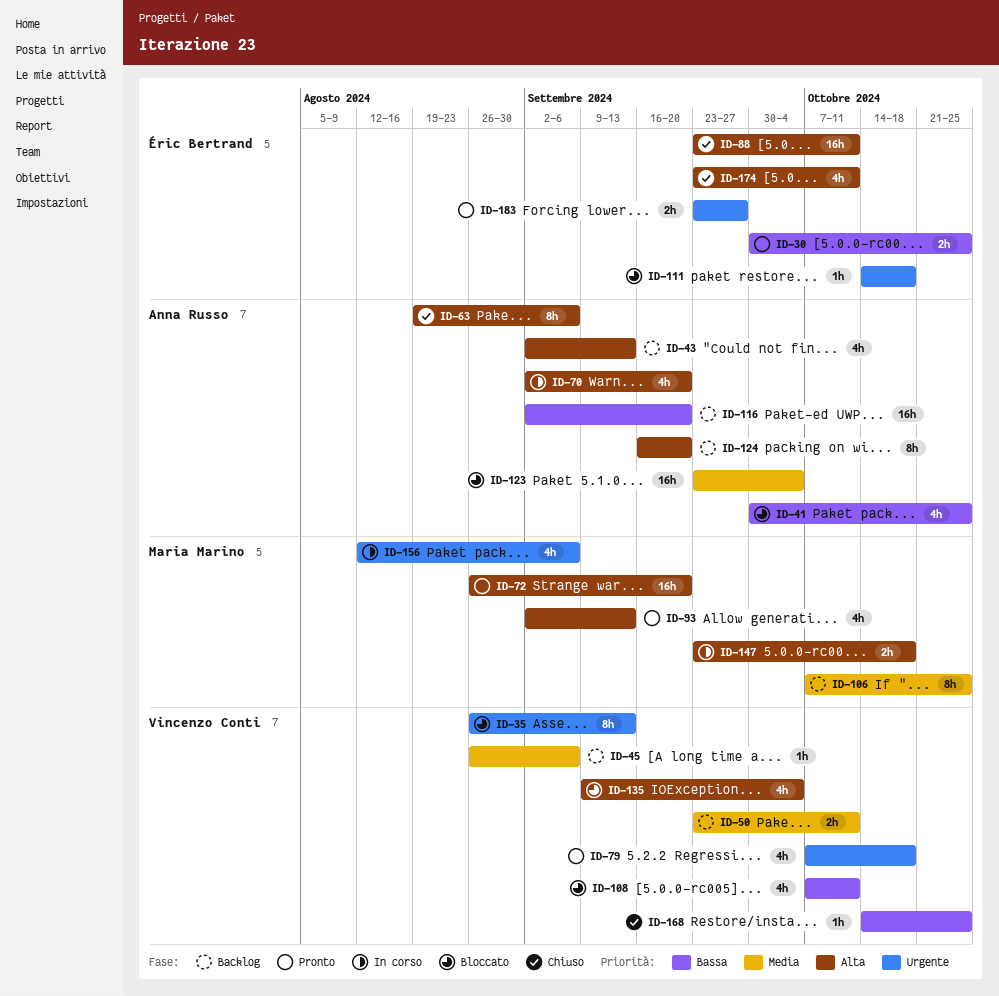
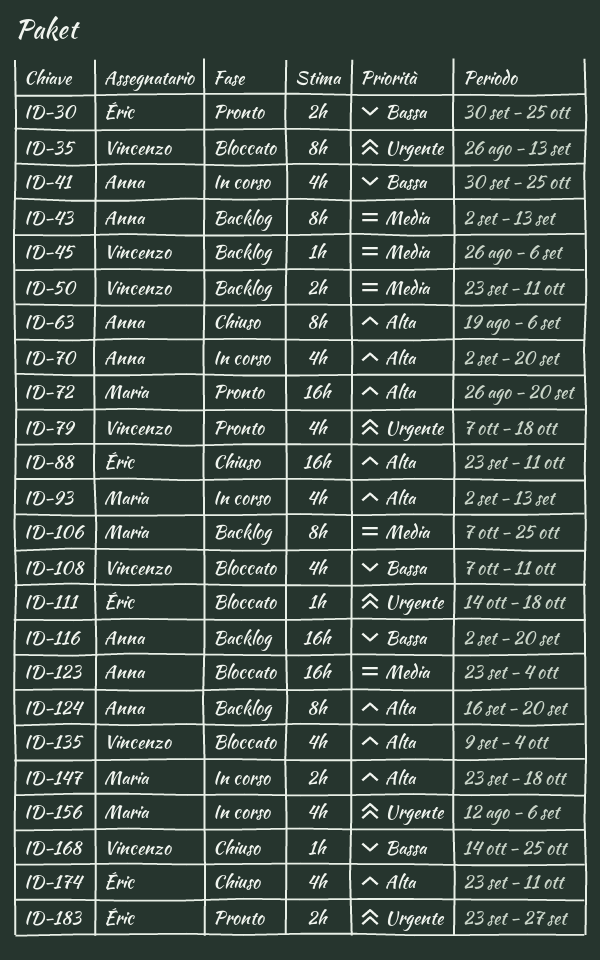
ID-41, status: Bloccato -> In corso
ID-43, priority: Alta -> Media
ID-43, estimate: 4h -> 8h
ID-93, status: Pronto -> In corso

